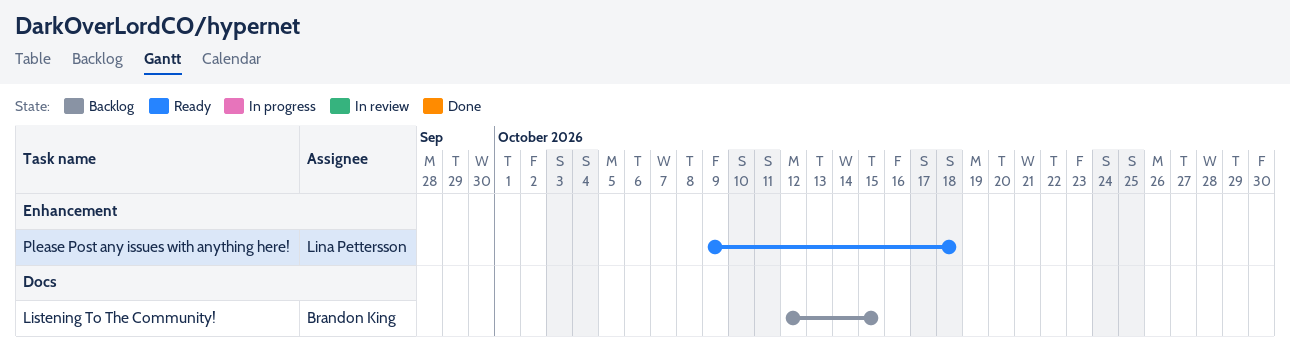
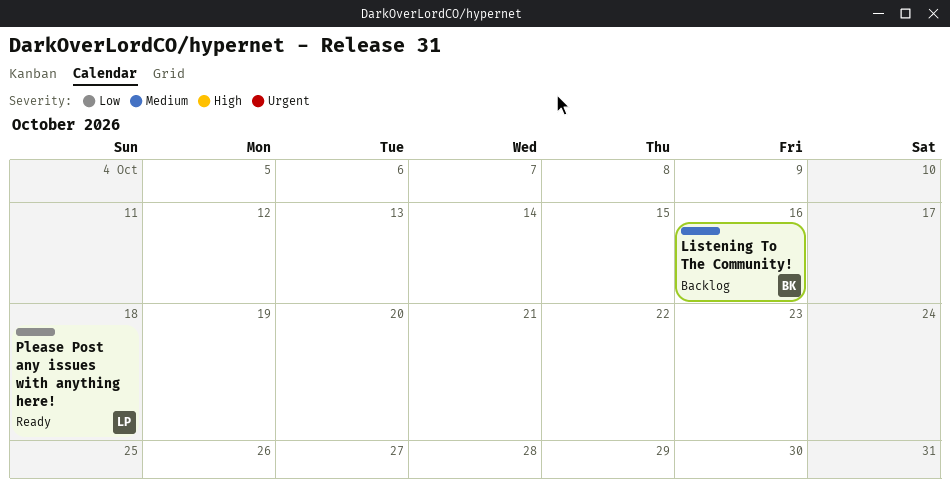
Listening To The Community!, due: Oct 15 -> Oct 16

